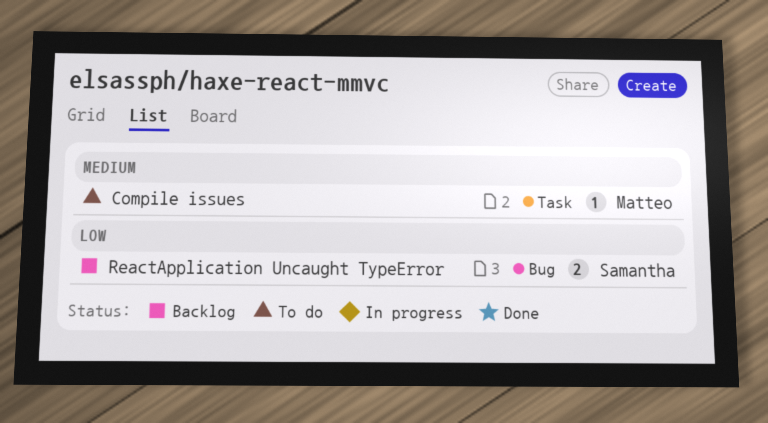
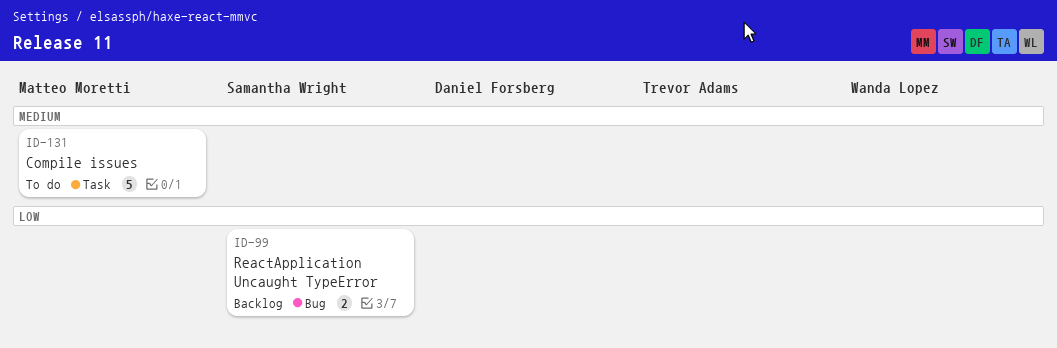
Compile issues, estimate: 1 -> 5

